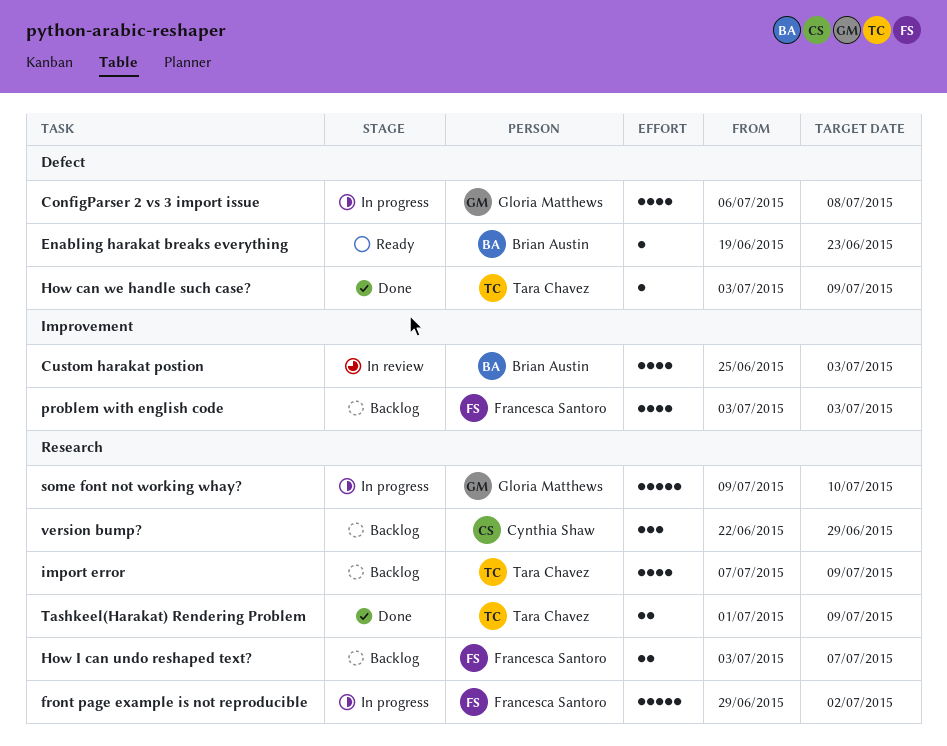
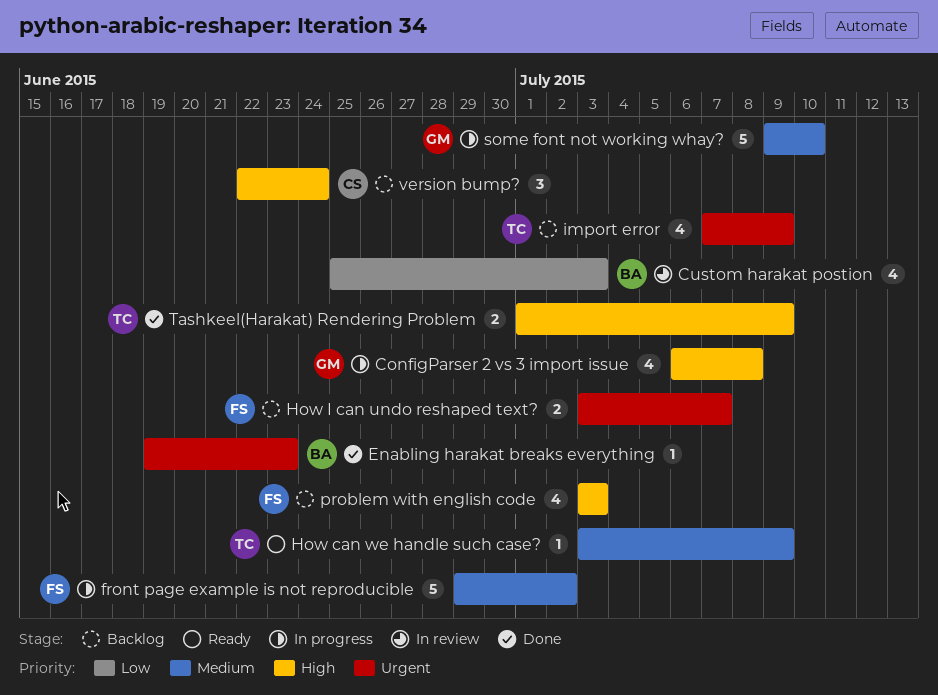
Enabling harakat breaks everything, status: Ready -> Done
How can we handle such case?, status: Done -> Ready
version bump?, due: Jun 29 -> Jun 24

